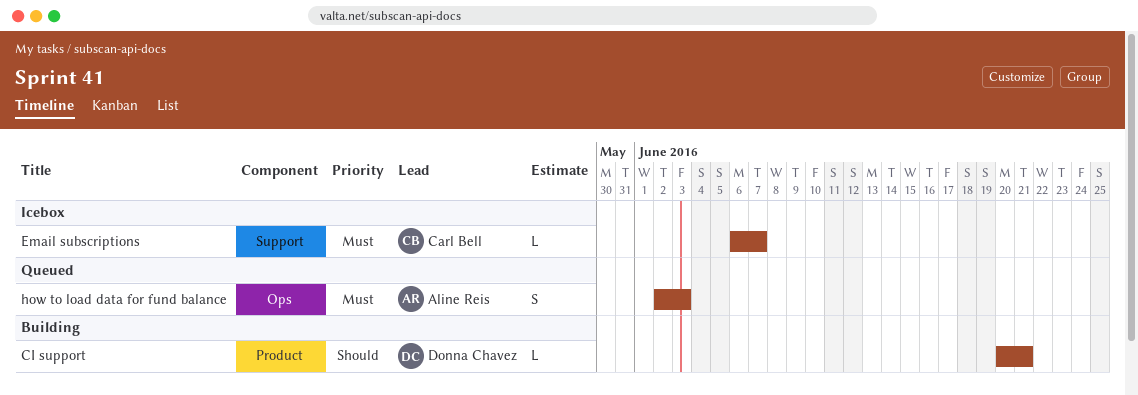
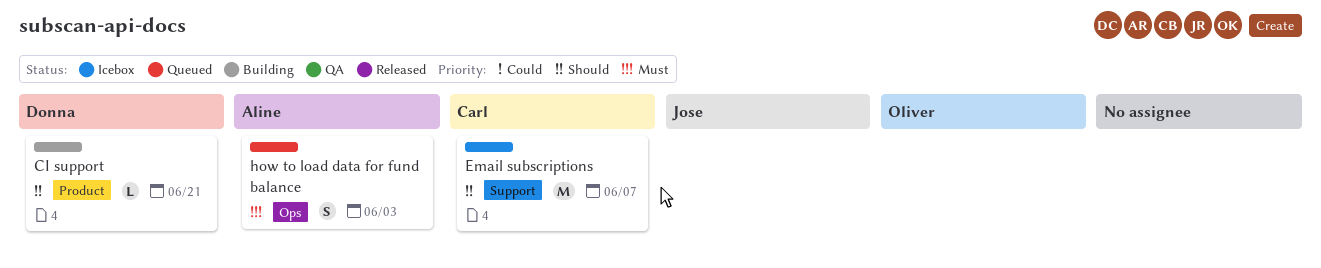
Email subscriptions, priority: Must -> Should
Email subscriptions, estimate: L -> M

